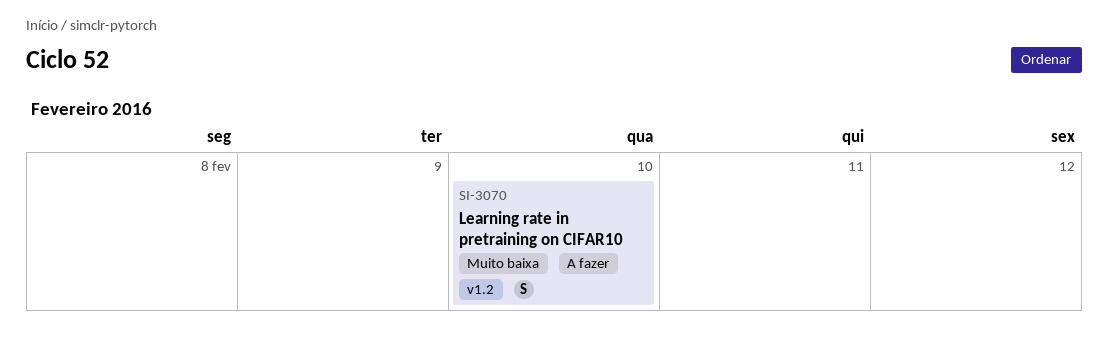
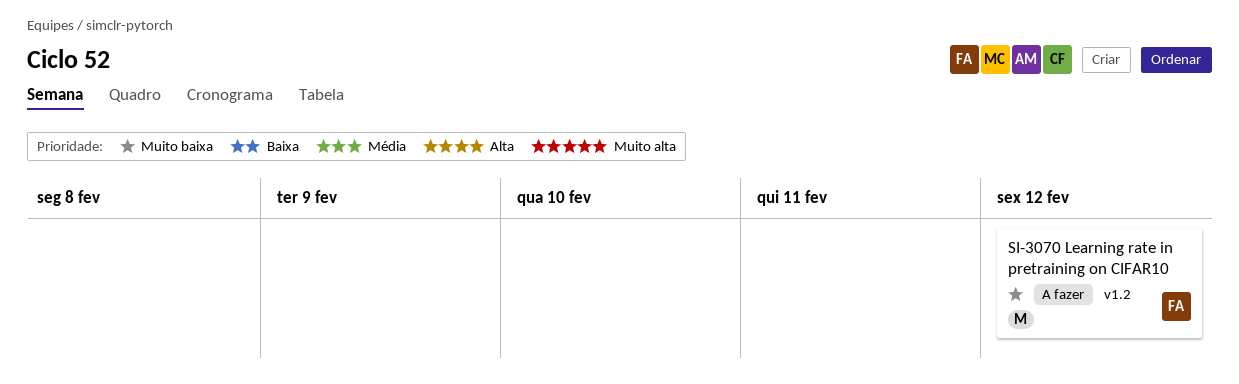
SI-3070, estimate: S -> M
SI-3070, due: Feb 10 -> Feb 12

